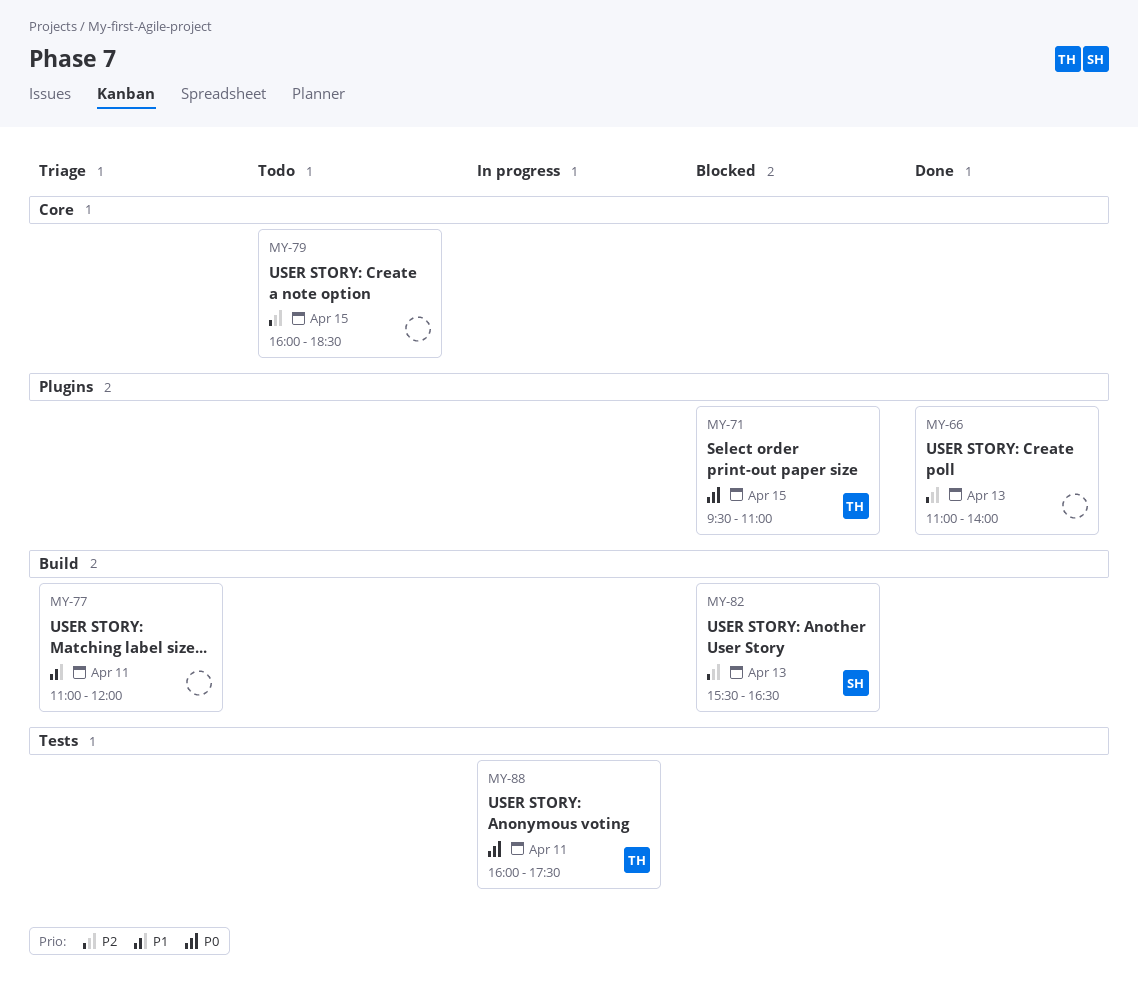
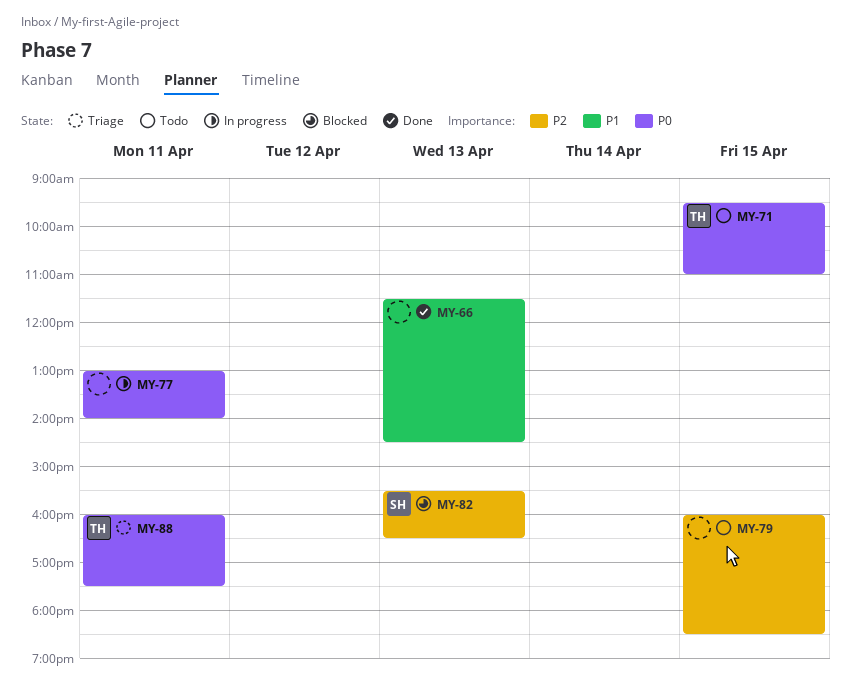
MY-66, priority: P2 -> P1
MY-66, begins: 11:00 -> 11:30
MY-66, ends: 14:00 -> 14:30
MY-71, status: Blocked -> Todo
MY-77, status: Triage -> In progress
MY-77, priority: P1 -> P0
MY-77, begins: 11:00 -> 13:00
MY-77, ends: 12:00 -> 14:00
MY-88, status: In progress -> Triage

